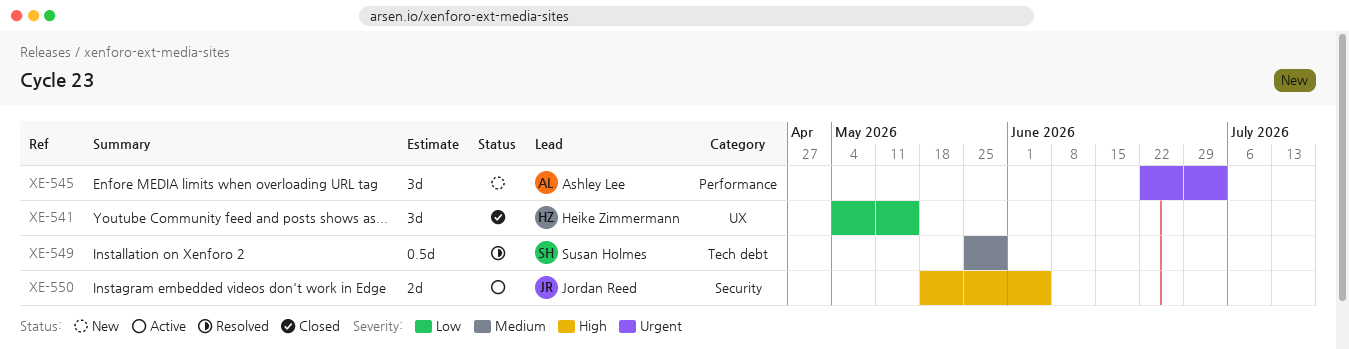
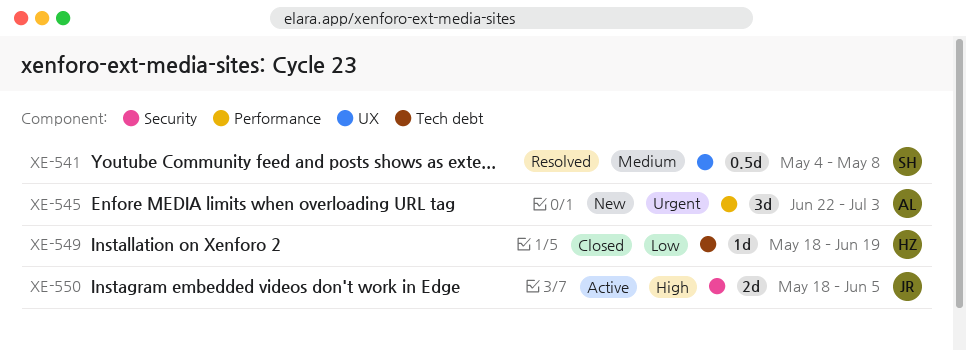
XE-541, status: Closed -> Resolved
XE-541, owner: Heike Zimmermann -> Susan Holmes
XE-541, priority: Low -> Medium
XE-541, estimate: 3d -> 0.5d
XE-541, due: May 15 -> May 8
XE-549, status: Resolved -> Closed
XE-549, owner: Susan Holmes -> Heike Zimmermann
XE-549, priority: Medium -> Low
XE-549, estimate: 0.5d -> 1d
XE-549, start: May 25 -> May 18
XE-549, due: May 29 -> Jun 19

